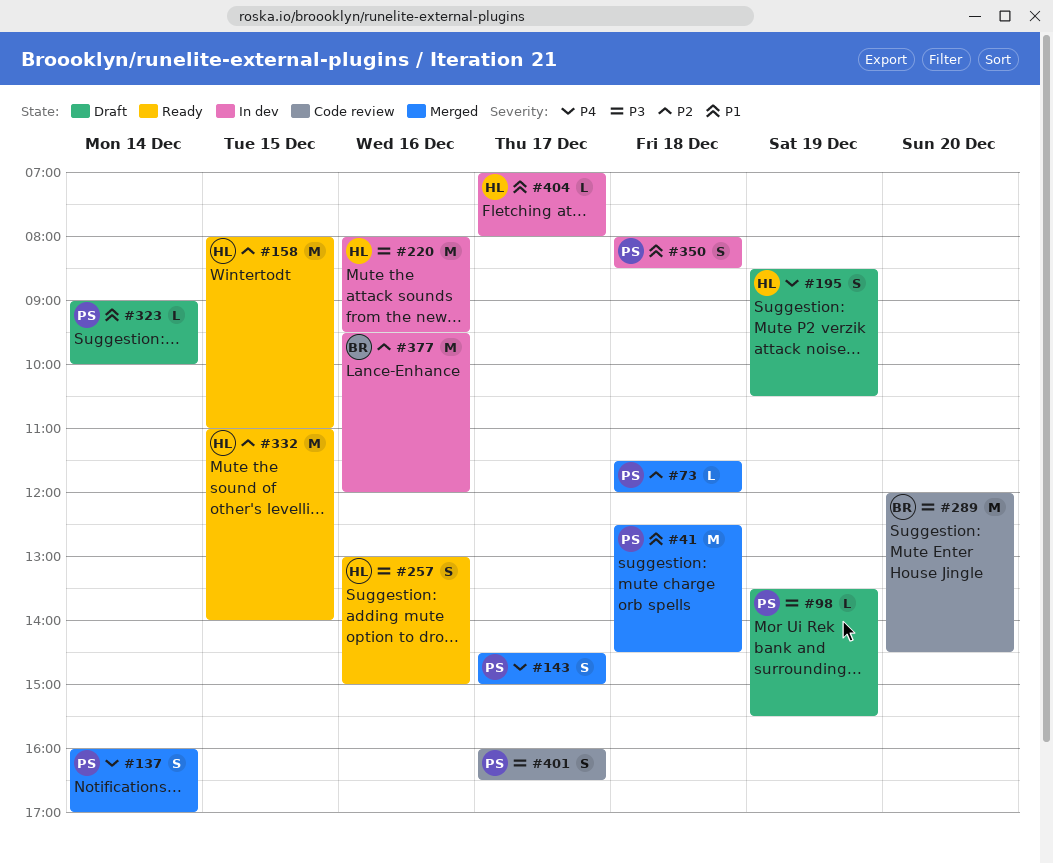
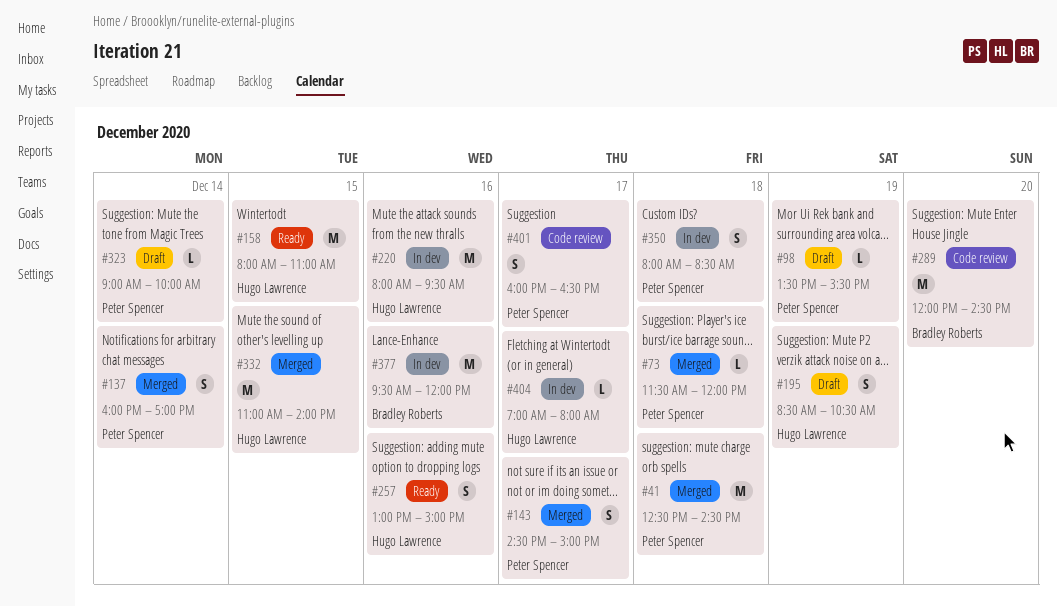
#332, status: Ready -> Merged

